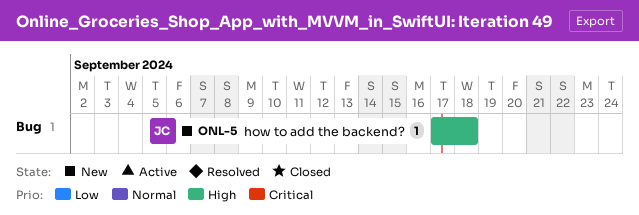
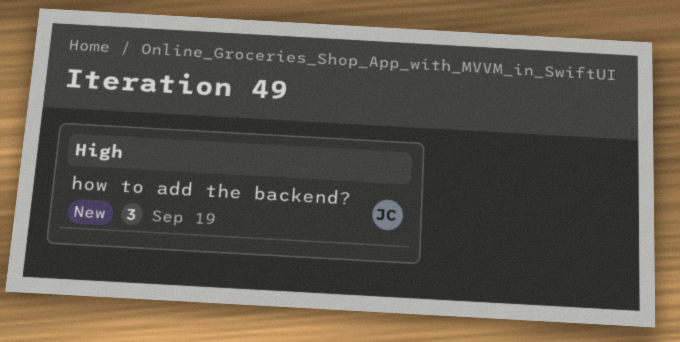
how to add the backend?, estimate: 1 -> 3
how to add the backend?, due: Sep 18 -> Sep 19

